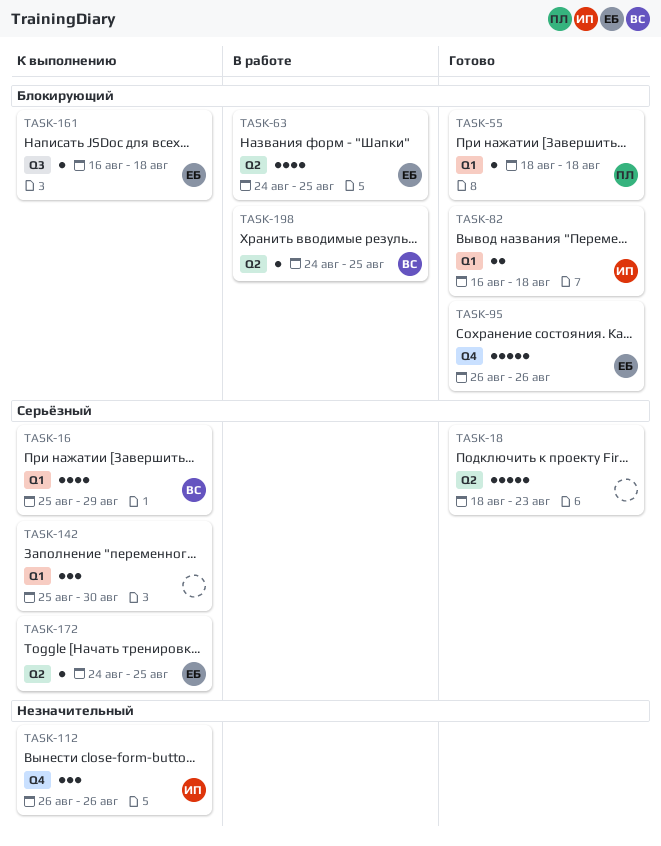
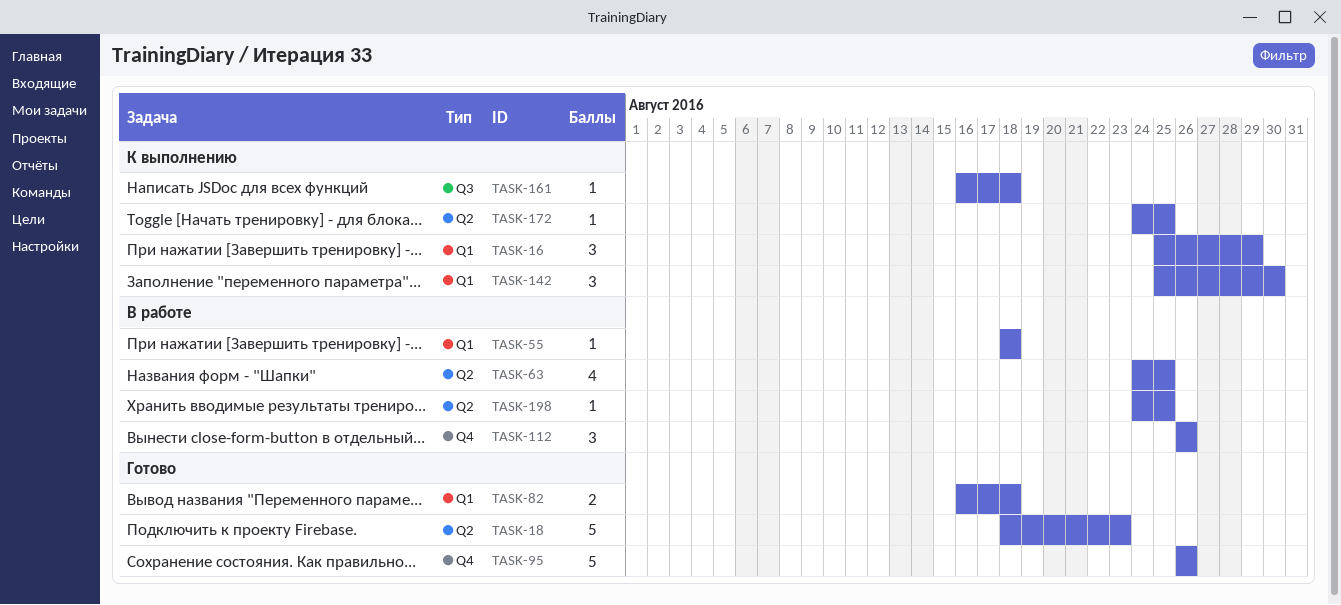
TASK-16, estimate: 4 -> 3
TASK-55, status: Готово -> В работе
TASK-112, status: К выполнению -> В работе

